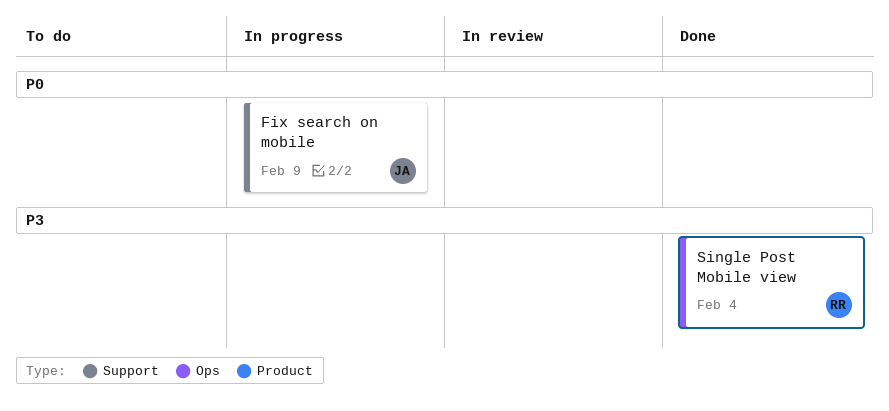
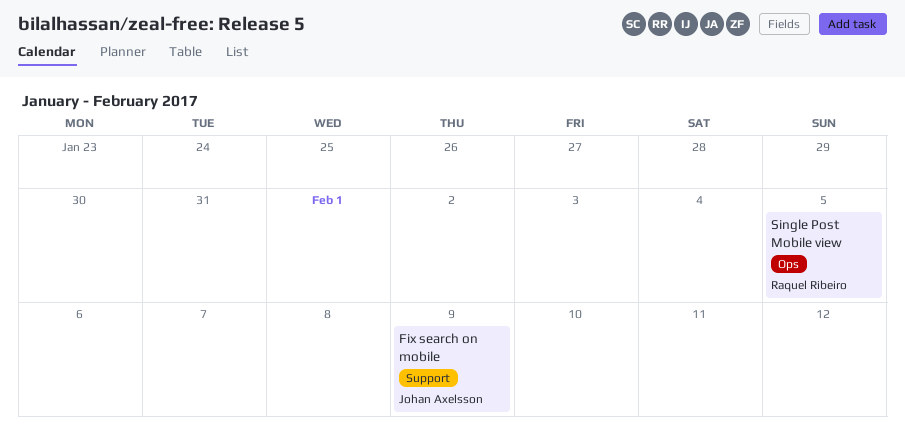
Single Post Mobile view, due: Feb 4 -> Feb 5

